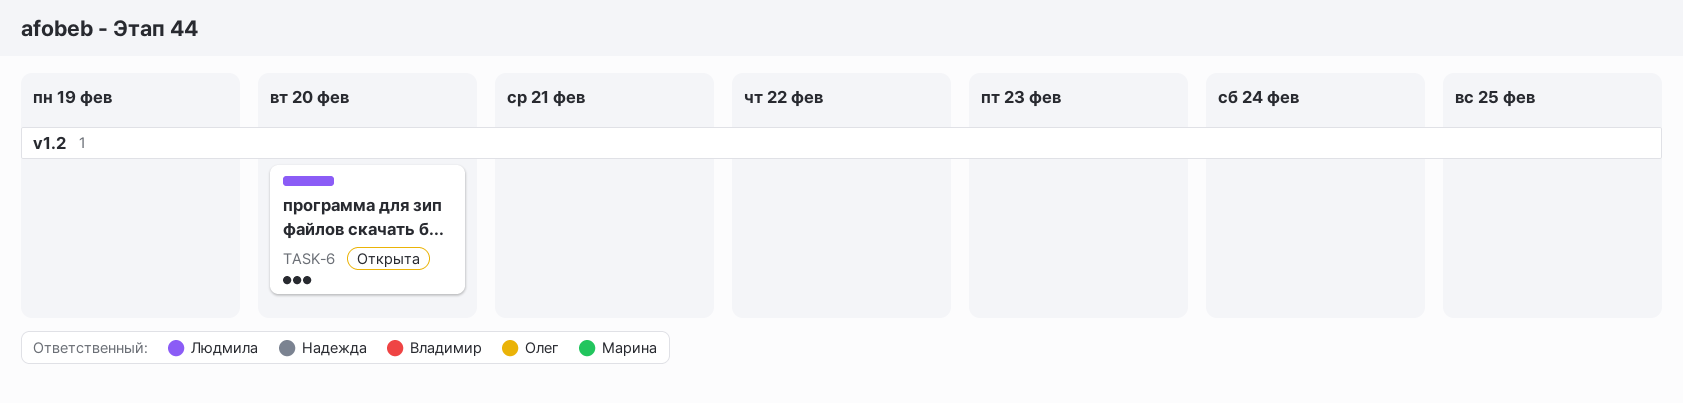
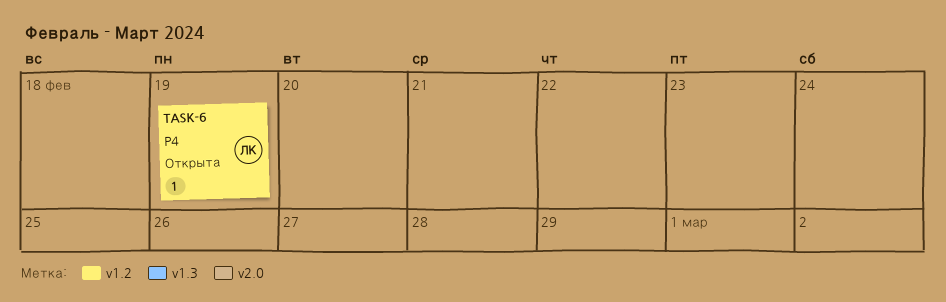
TASK-6, estimate: 3 -> 1
TASK-6, due: Feb 20 -> Feb 19

